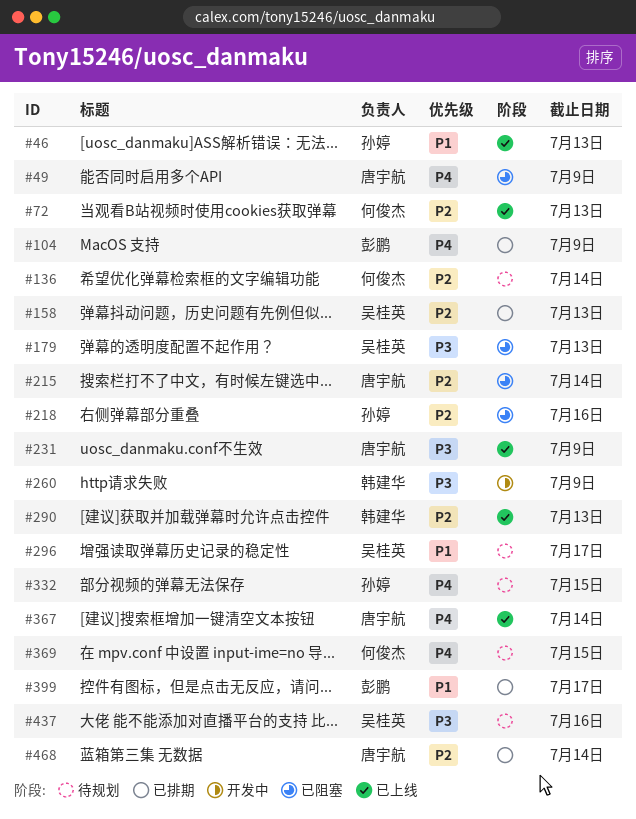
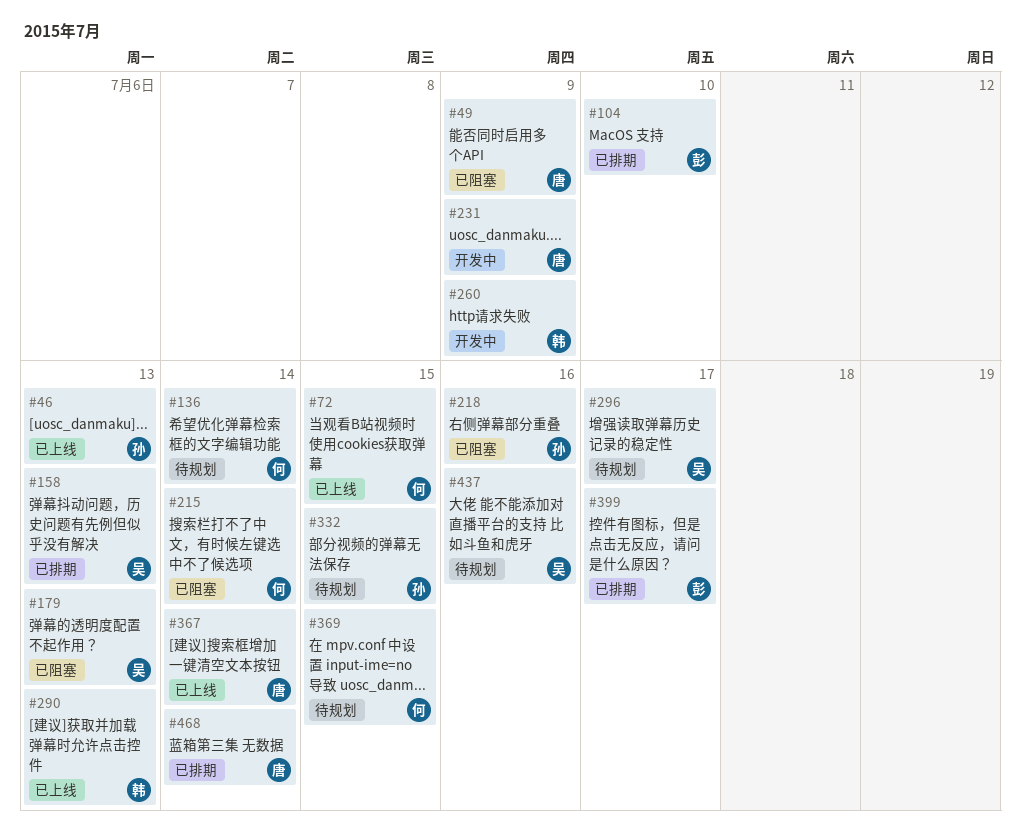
#72, due: Jul 13 -> Jul 15
#104, due: Jul 9 -> Jul 10
#215, owner: 唐宇航 -> 何俊杰
#231, status: 已上线 -> 开发中

